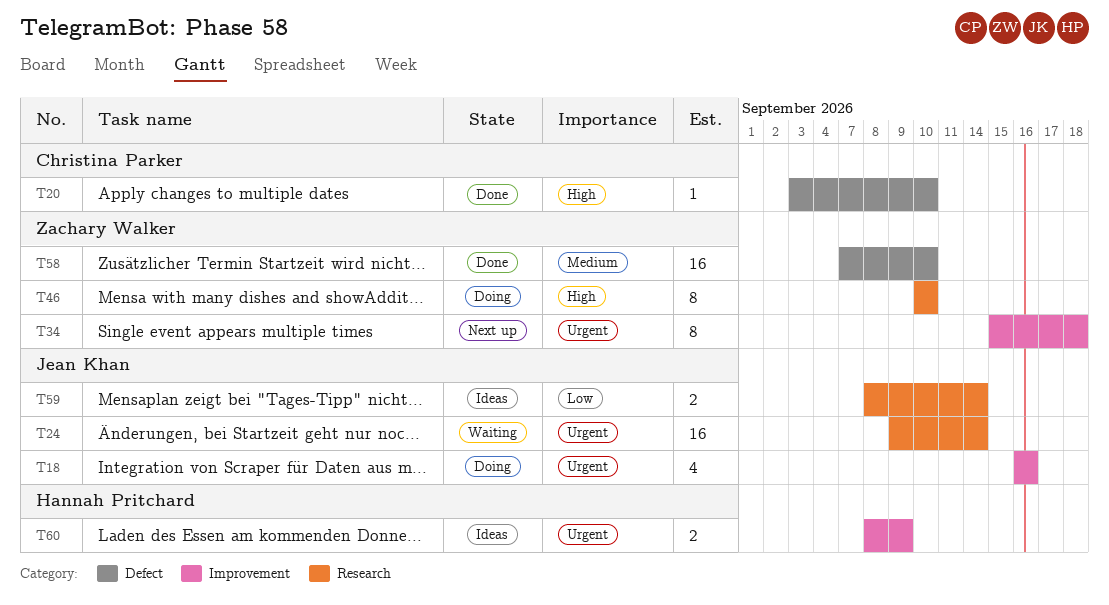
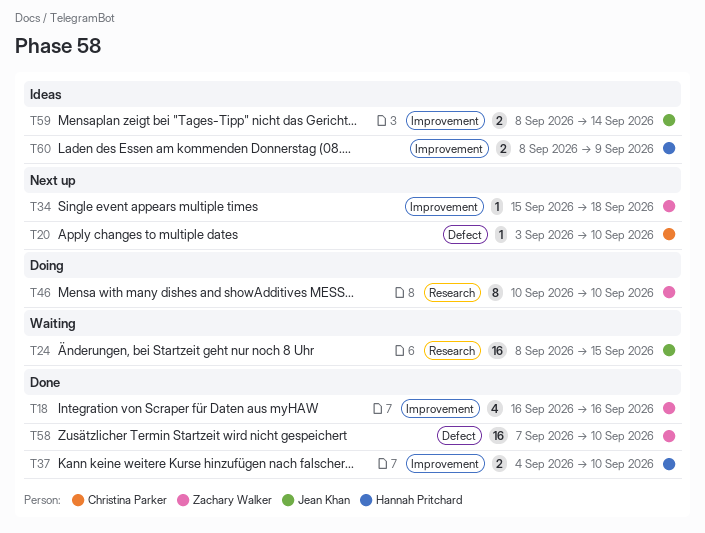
T18, status: Doing -> Done
T18, owner: Jean Khan -> Zachary Walker
T20, status: Done -> Next up
T24, start: Sep 9 -> Sep 8
T24, due: Sep 14 -> Sep 15
T34, estimate: 8 -> 1
T37: none -> present
T59, label: Research -> Improvement

